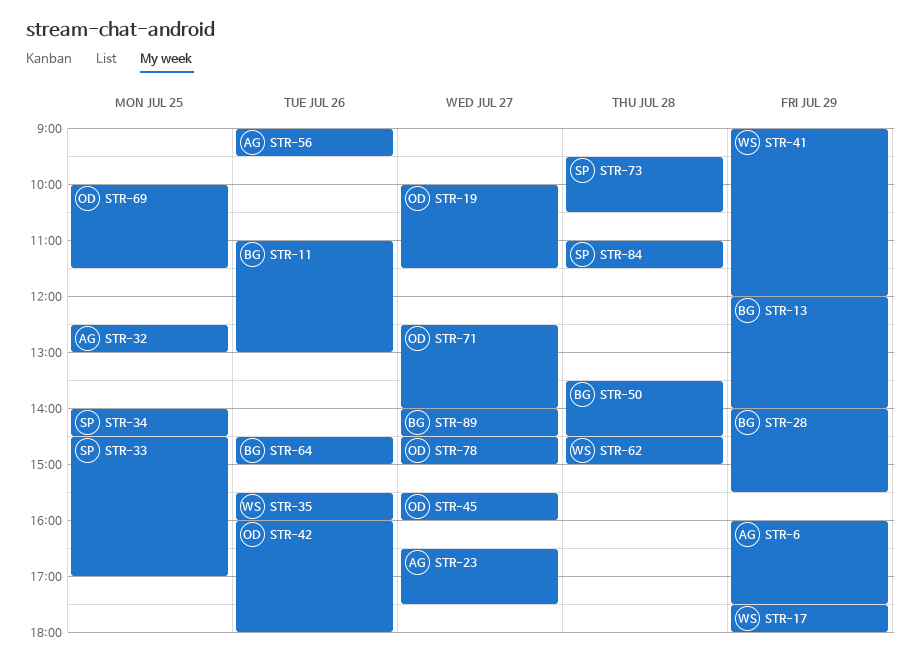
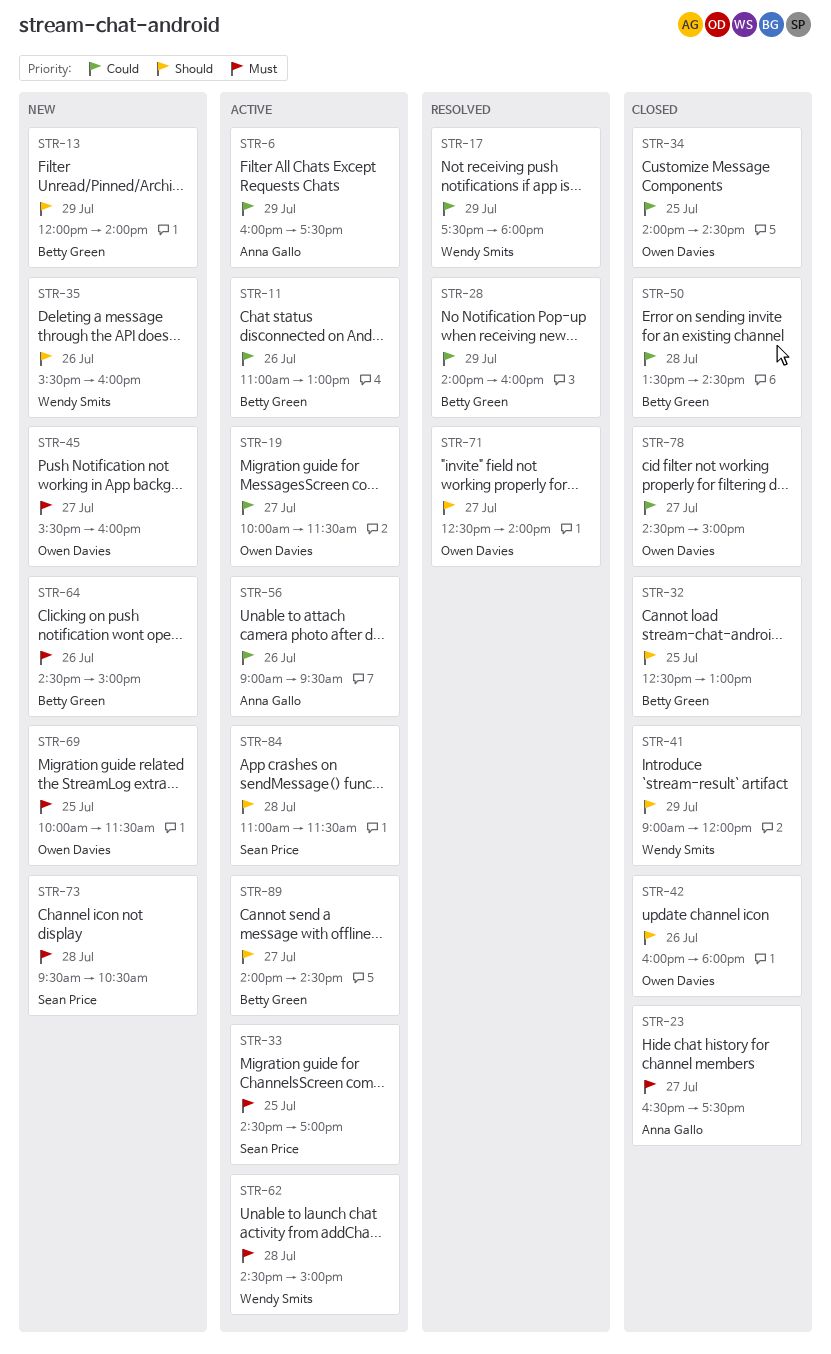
STR-28, ends: 15:30 -> 16:00
STR-32, owner: Anna Gallo -> Betty Green
STR-34, owner: Sean Price -> Owen Davies

